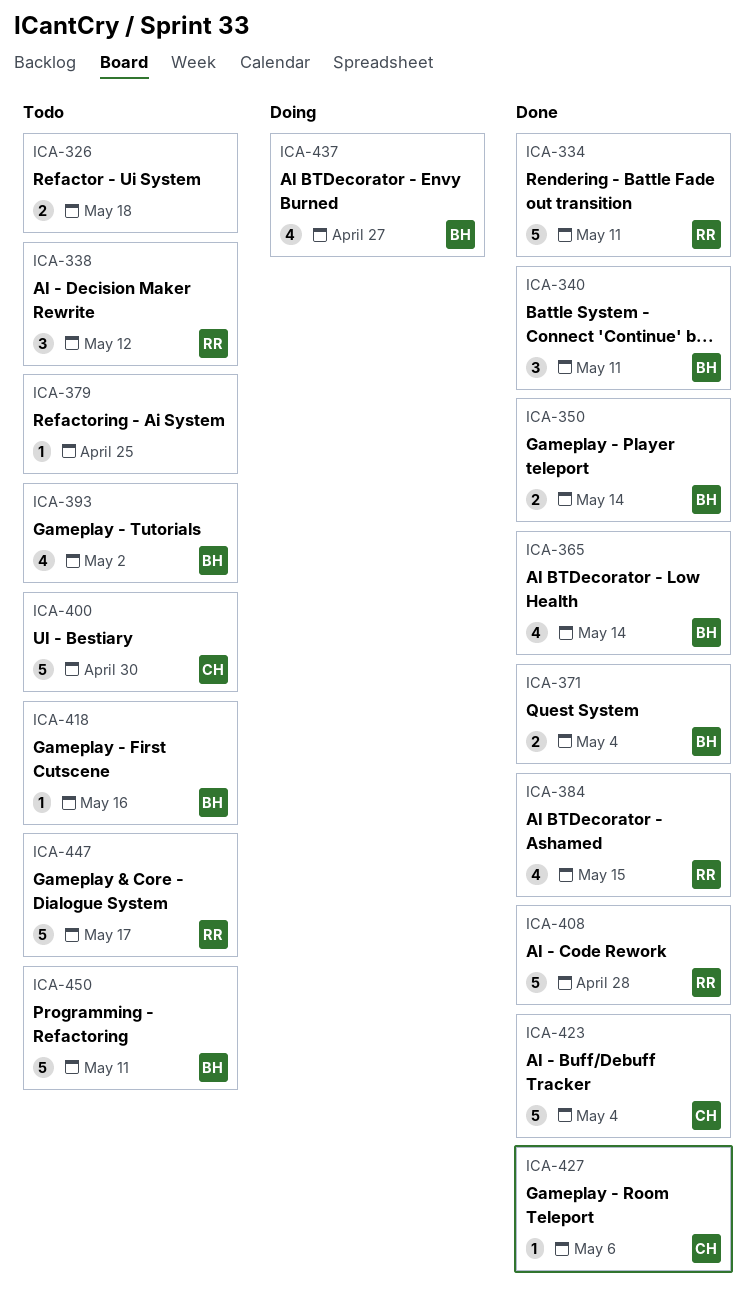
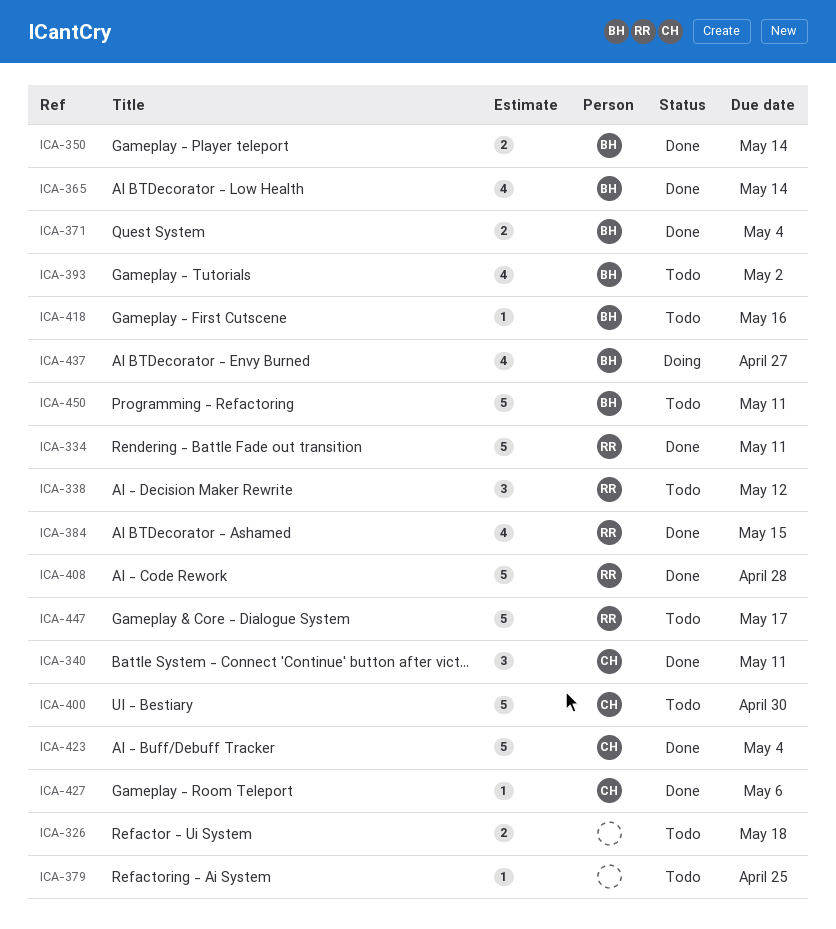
ICA-340, owner: BH -> CH

